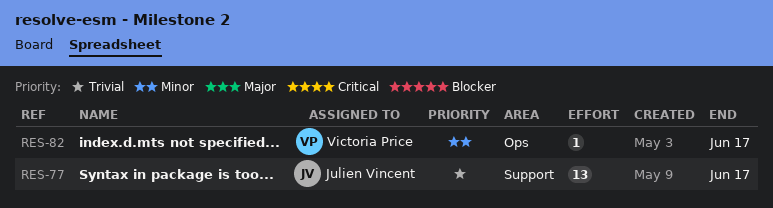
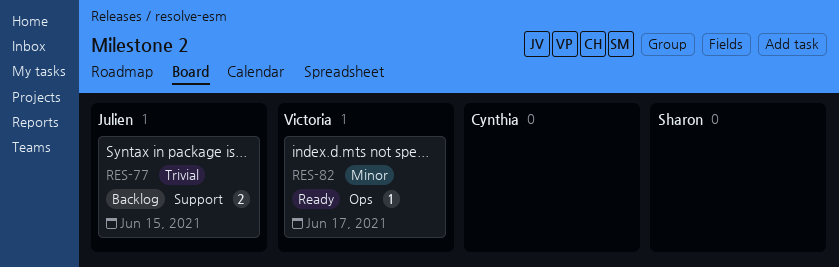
RES-77, estimate: 13 -> 2
RES-77, due: Jun 17 -> Jun 15

